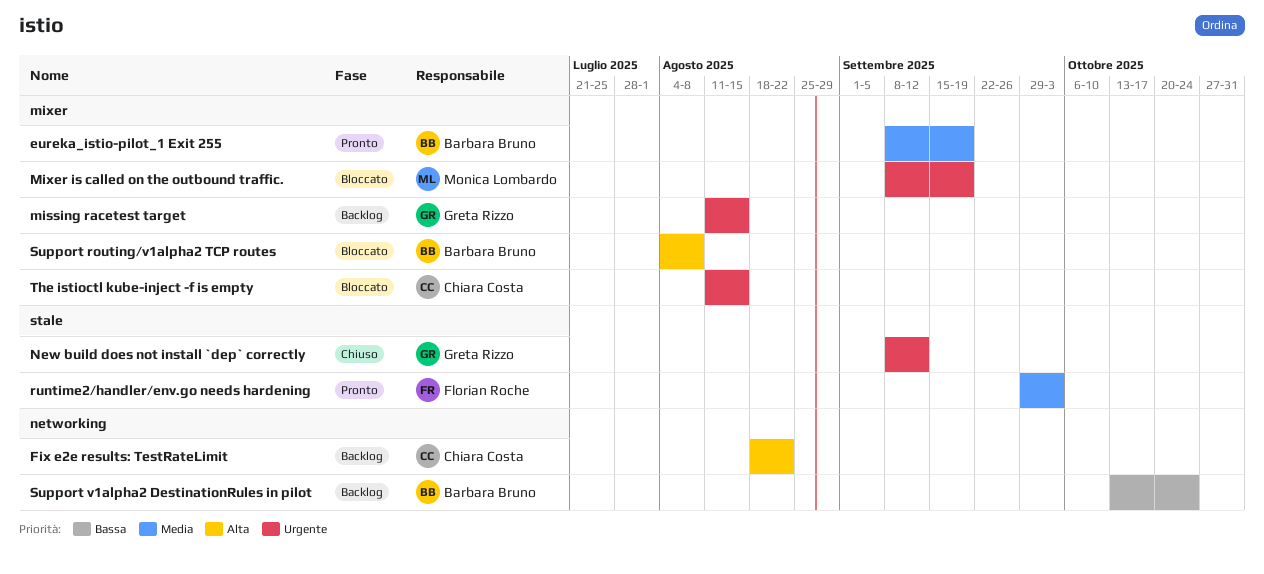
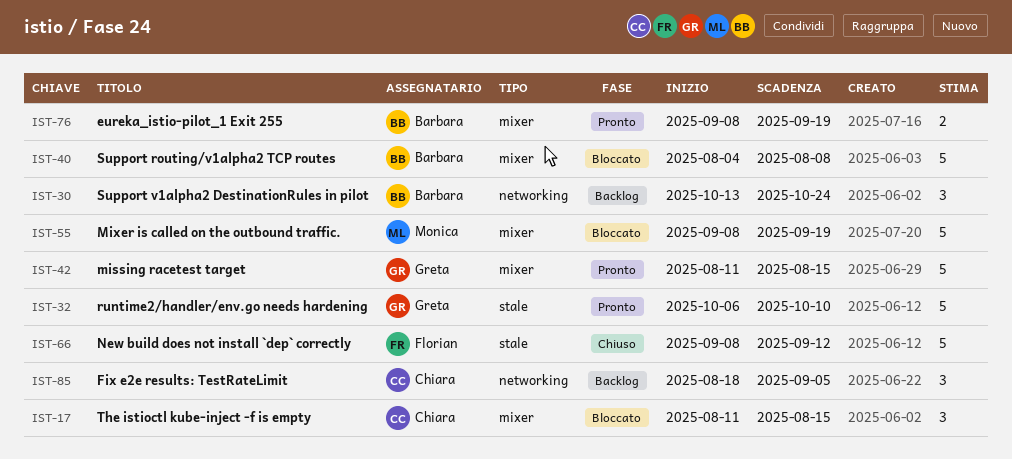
Fix e2e results: TestRateLimit, due: Aug 22 -> Sep 5
missing racetest target, status: Backlog -> Pronto
New build does not install `dep` correctly, owner: Greta Rizzo -> Florian Roche
runtime2/handler/env.go needs hardening, owner: Florian Roche -> Greta Rizzo
runtime2/handler/env.go needs hardening, start: Sep 29 -> Oct 6
runtime2/handler/env.go needs hardening, due: Oct 3 -> Oct 10

